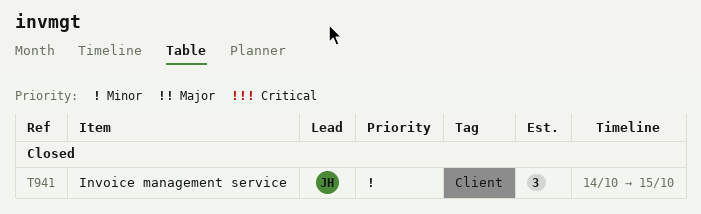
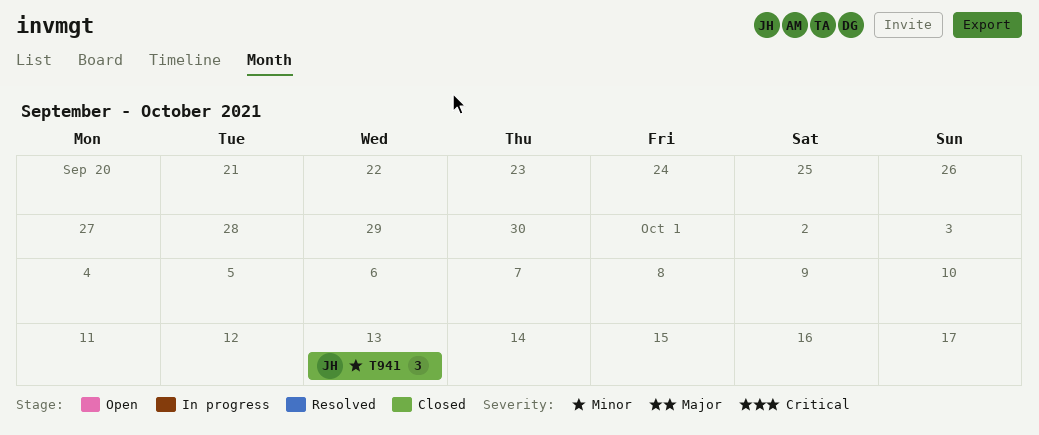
T941, start: Oct 14 -> Oct 13
T941, due: Oct 15 -> Oct 13

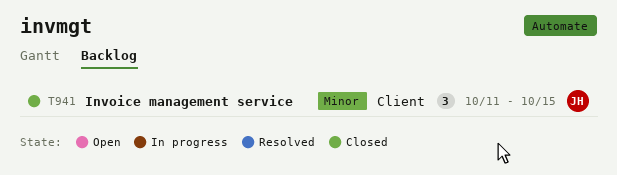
T941, start: Oct 13 -> Oct 11
T941, due: Oct 13 -> Oct 15

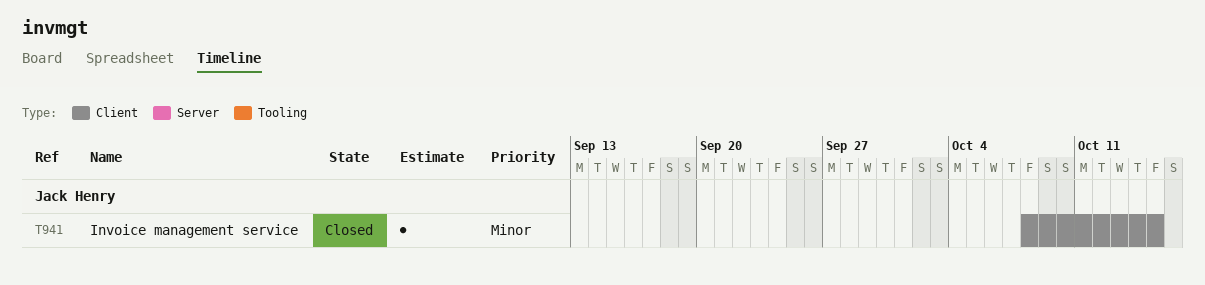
T941, estimate: 3 -> 1
T941, start: Oct 11 -> Oct 8

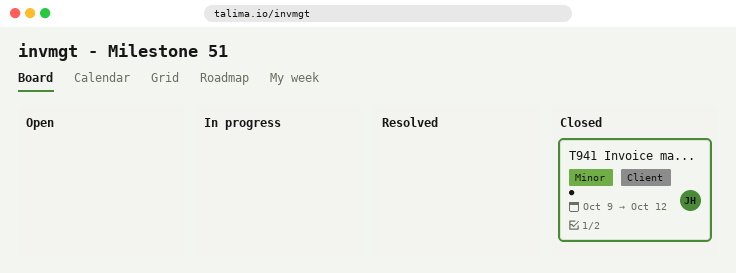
T941, start: Oct 8 -> Oct 9
T941, due: Oct 15 -> Oct 12

